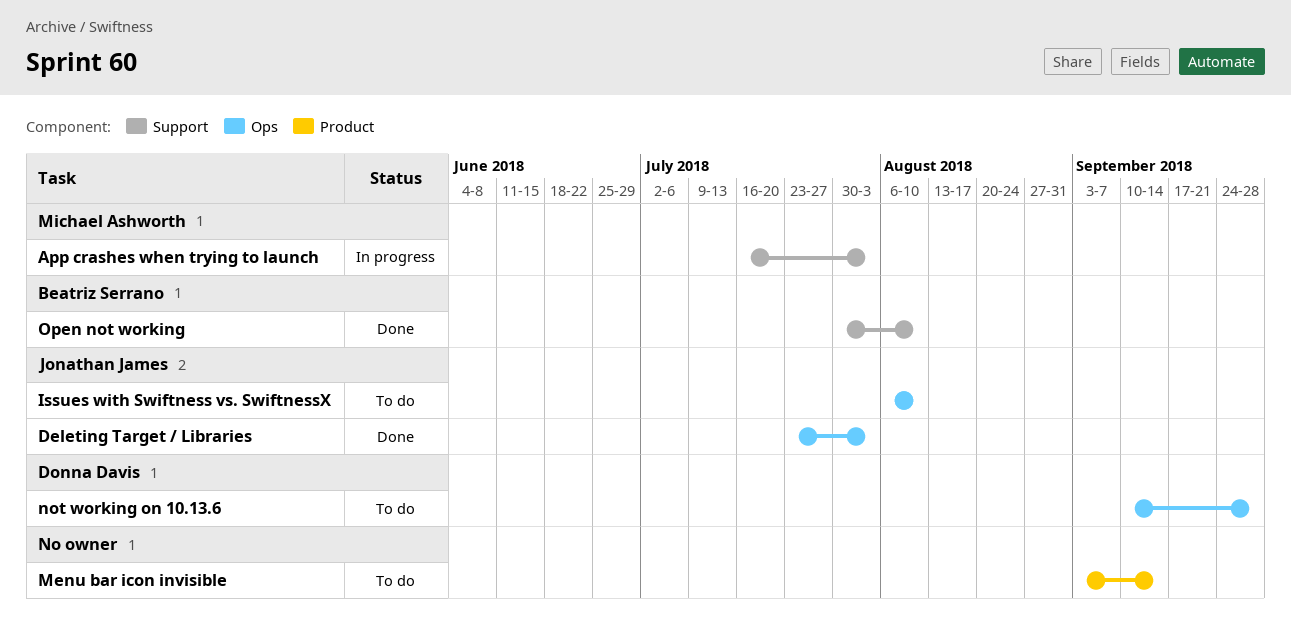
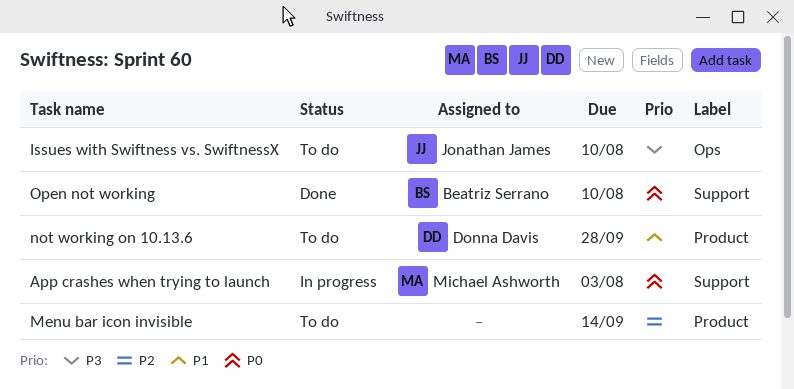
Deleting Target / Libraries: present -> none
not working on 10.13.6, label: Ops -> Product

